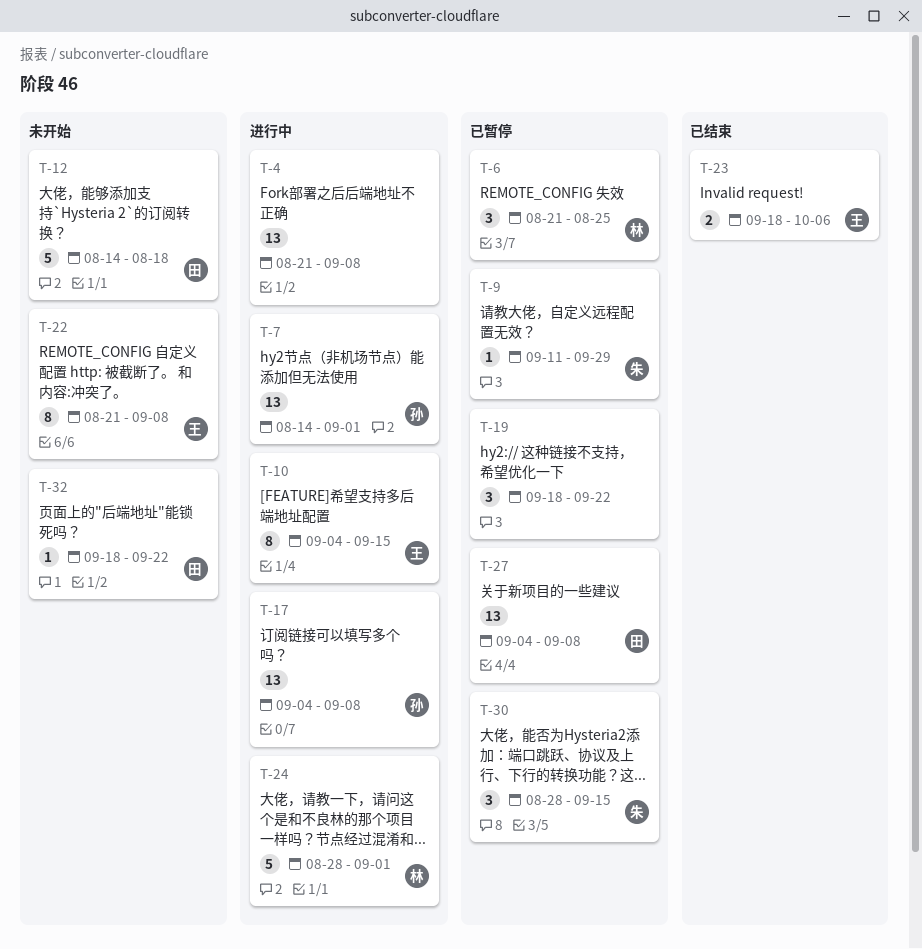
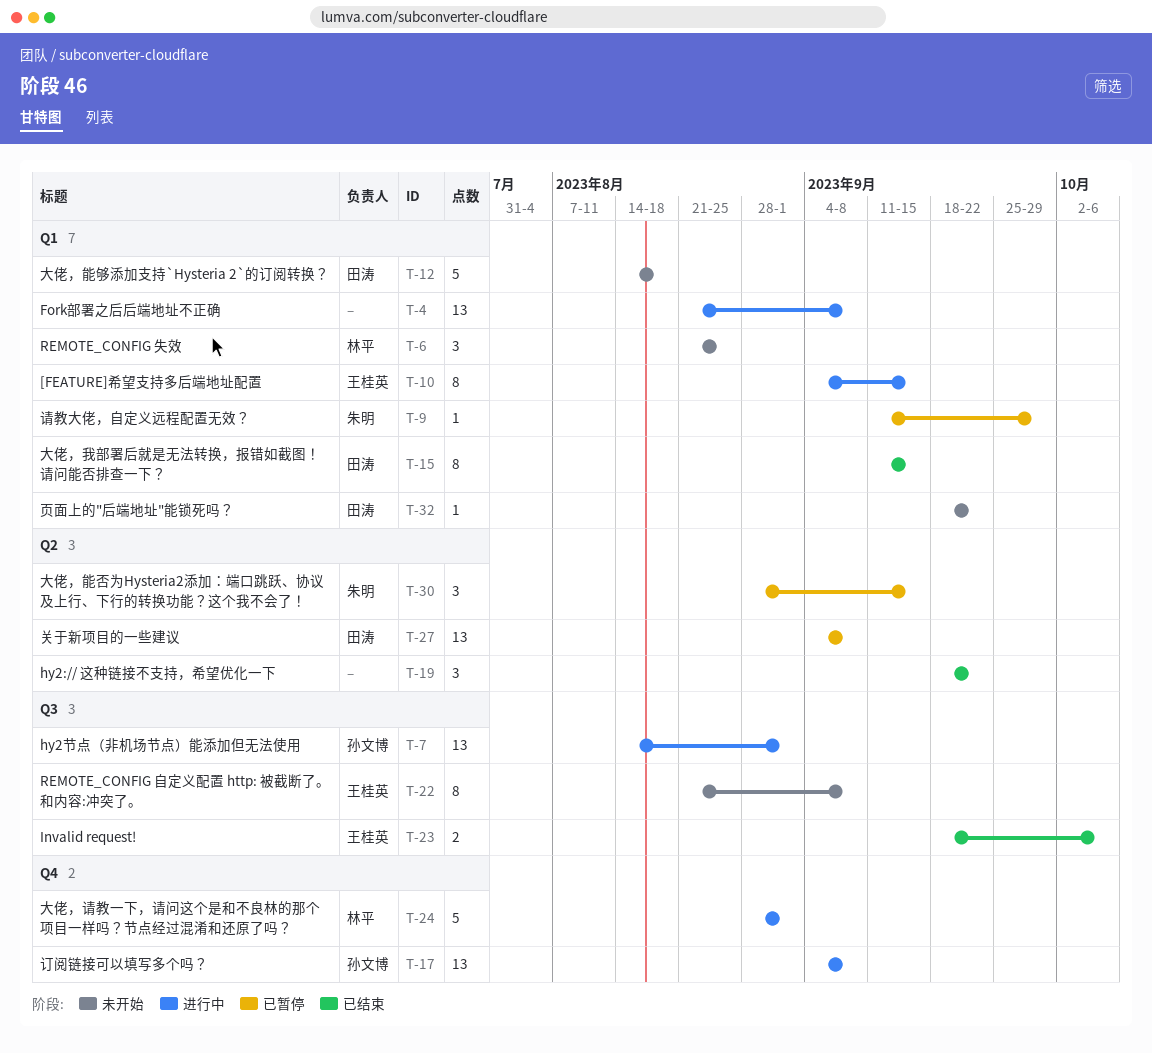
T-6, status: 已暂停 -> 未开始
T-15: none -> present
T-19, status: 已暂停 -> 已结束

